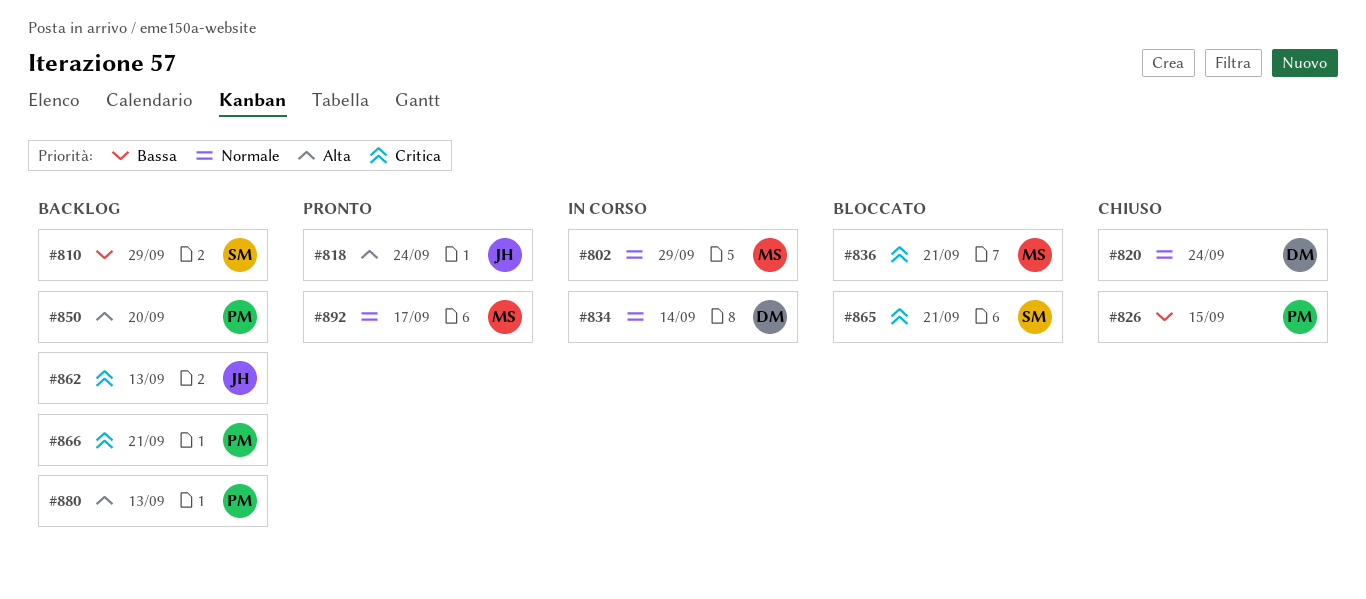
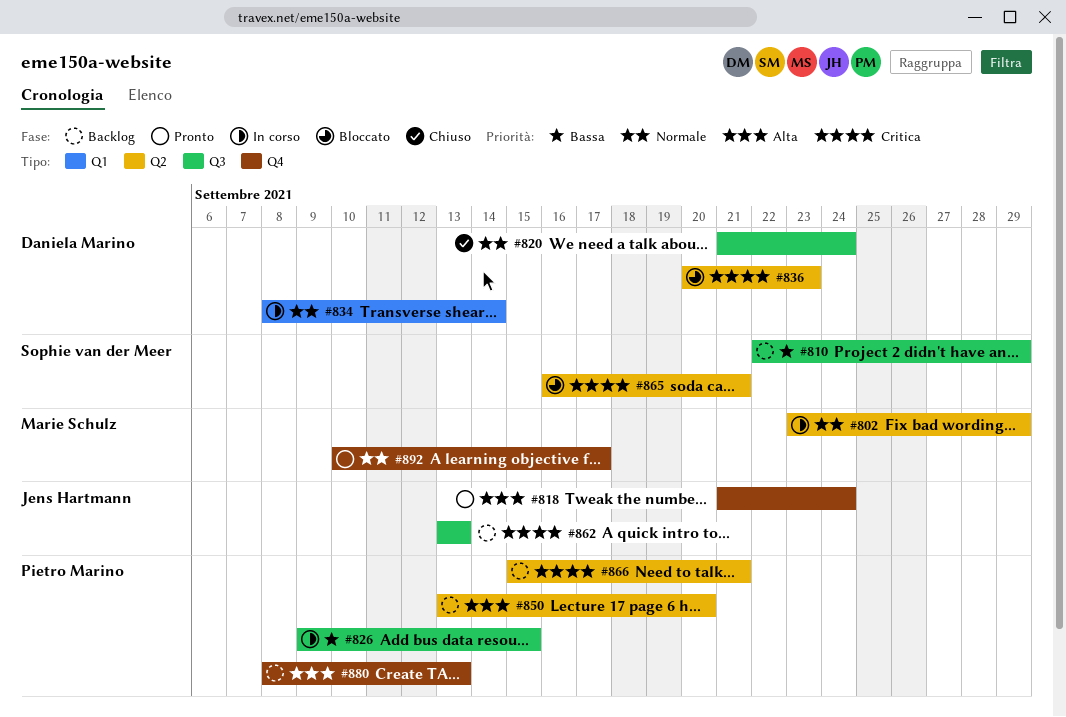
#826, status: Chiuso -> In corso
#836, owner: Marie Schulz -> Daniela Marino
#836, due: Sep 21 -> Sep 23

